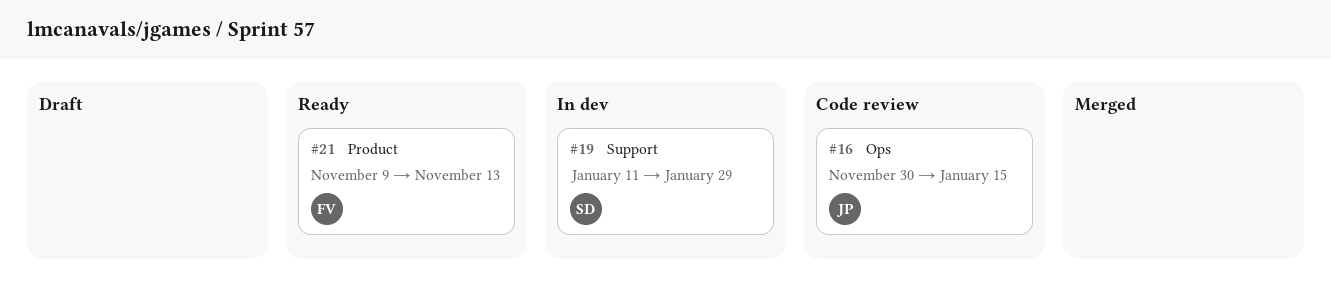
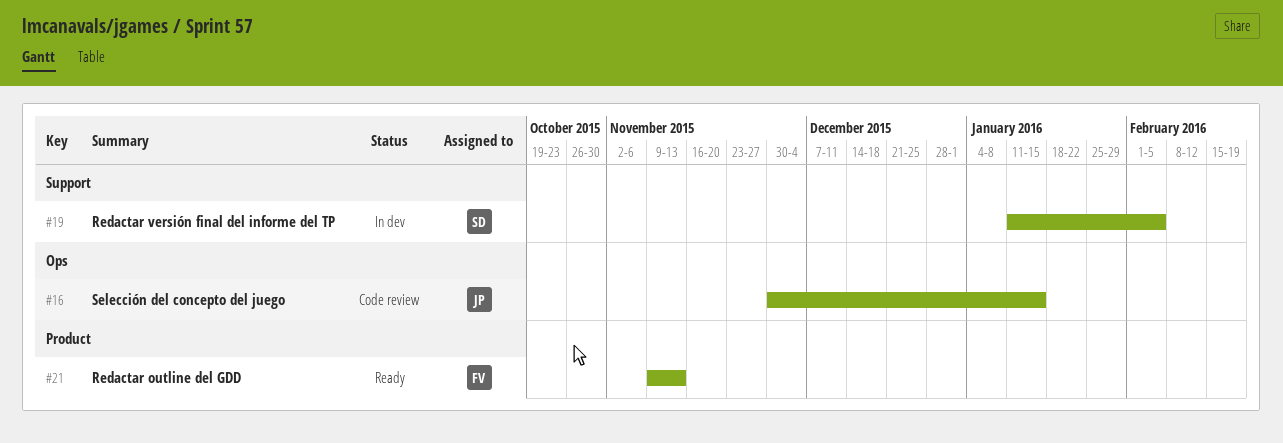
#19, due: Jan 29 -> Feb 5

